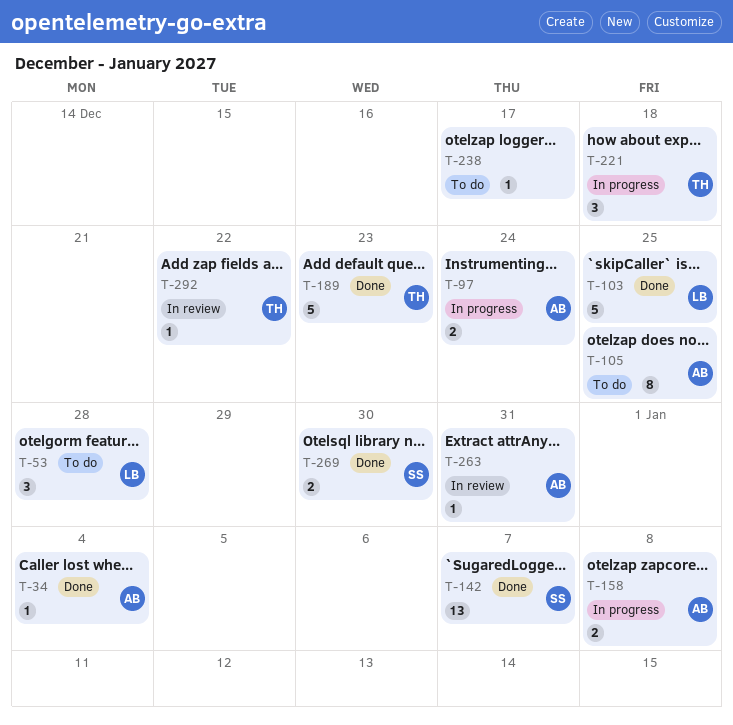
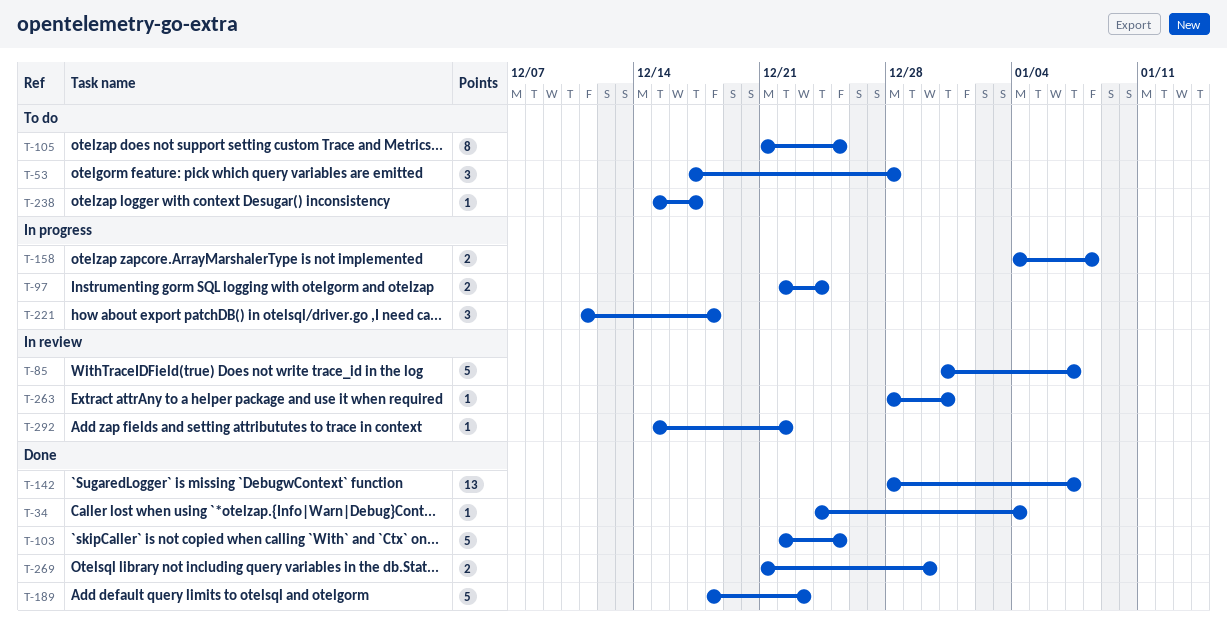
T-85: none -> present

